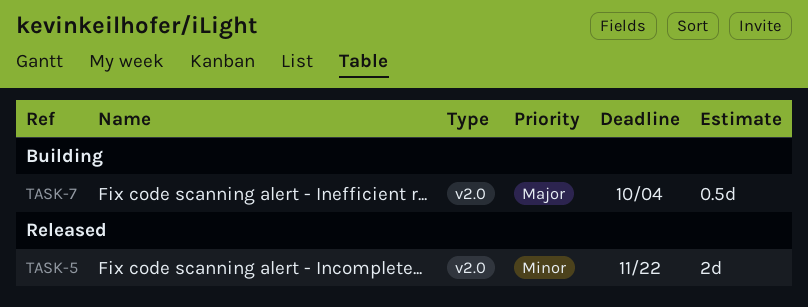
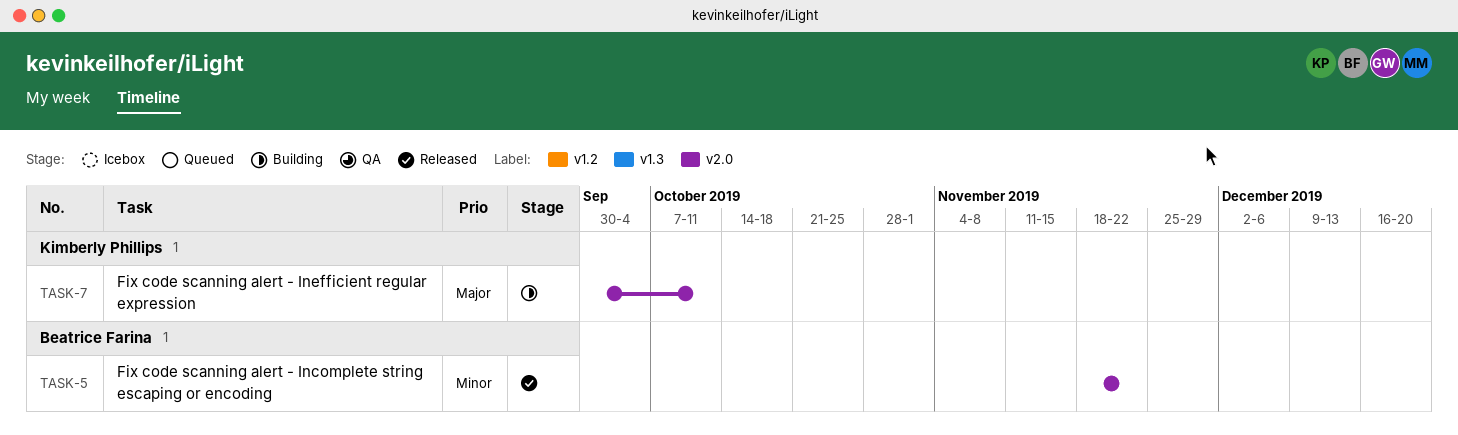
TASK-7, due: Oct 4 -> Oct 11

